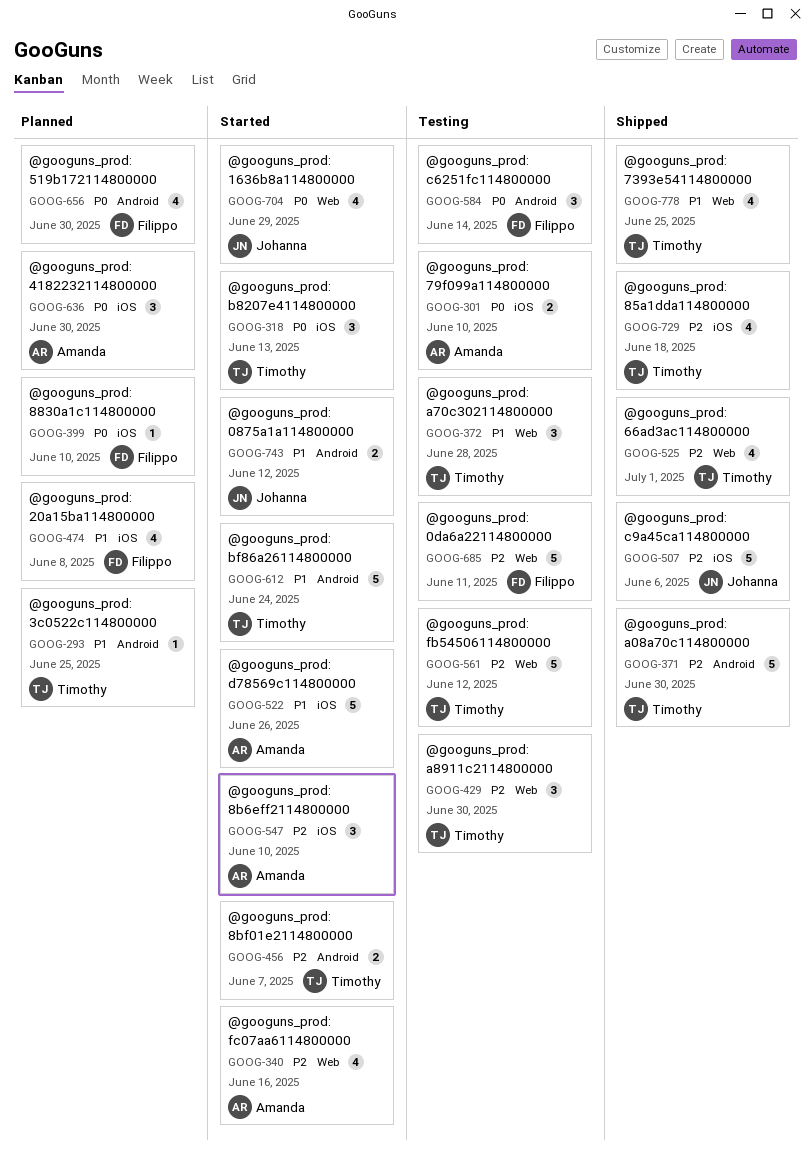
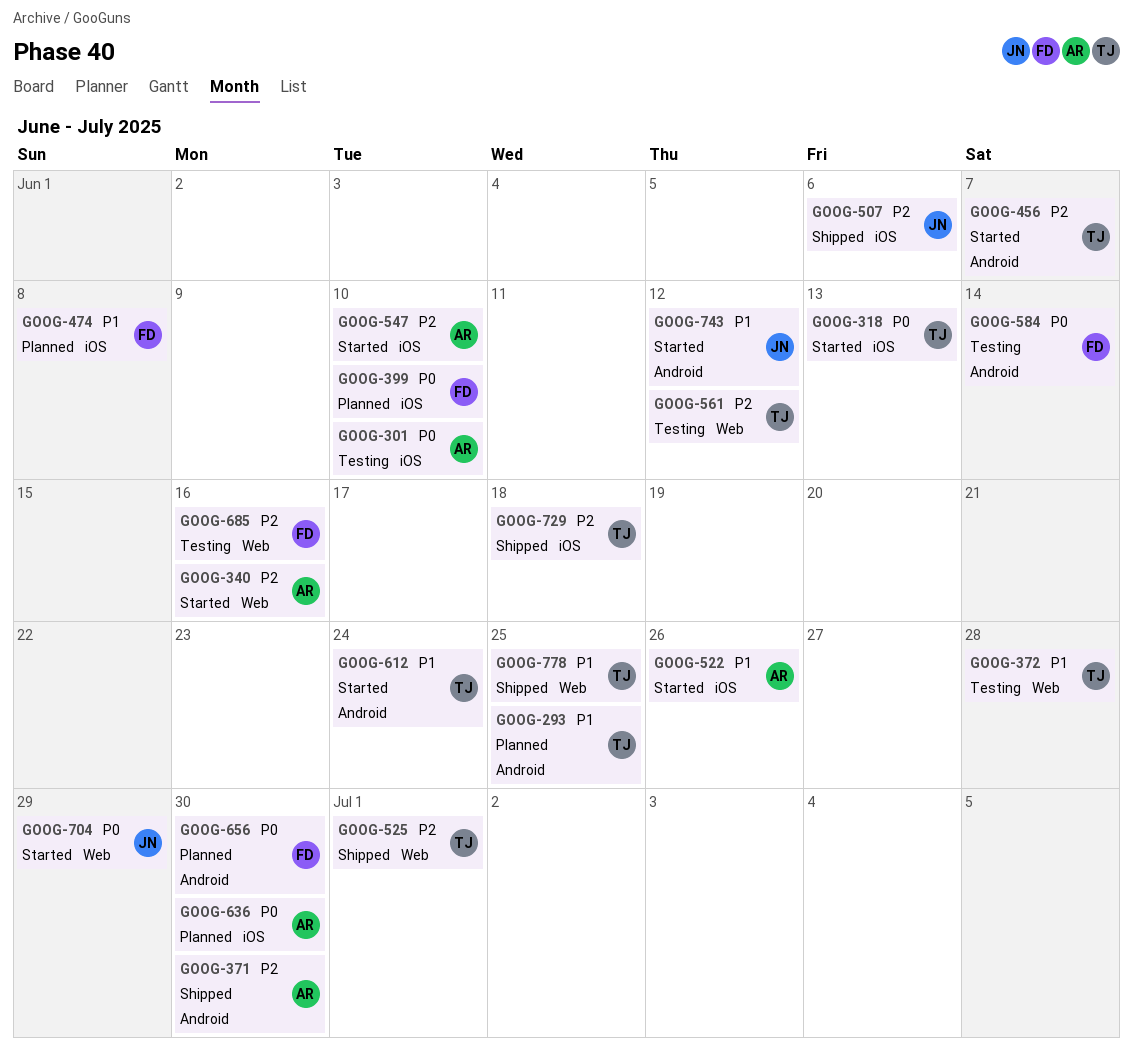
GOOG-371, owner: Timothy -> Amanda
GOOG-429: present -> none
GOOG-685, due: Jun 11 -> Jun 16

